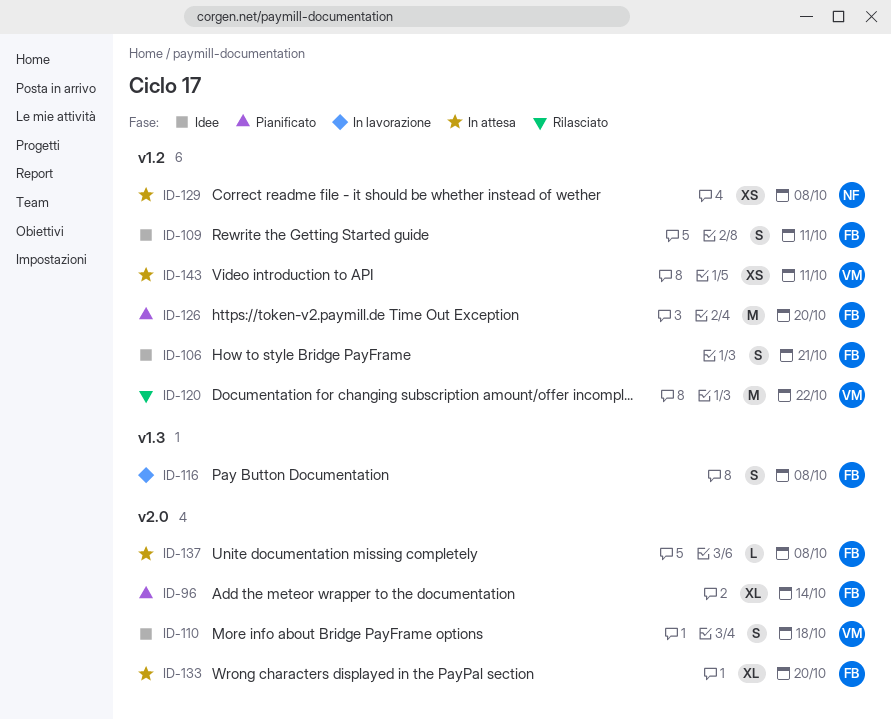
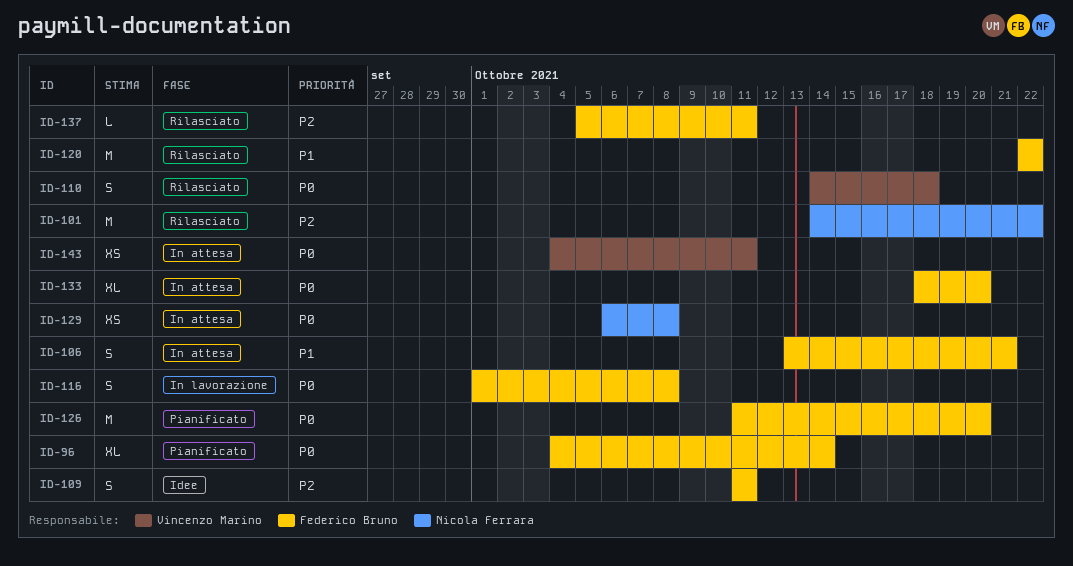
ID-101: none -> present
ID-106, status: Idee -> In attesa
ID-110, status: Idee -> Rilasciato
ID-120, owner: Vincenzo Marino -> Federico Bruno
ID-137, status: In attesa -> Rilasciato
ID-137, due: Oct 8 -> Oct 11

